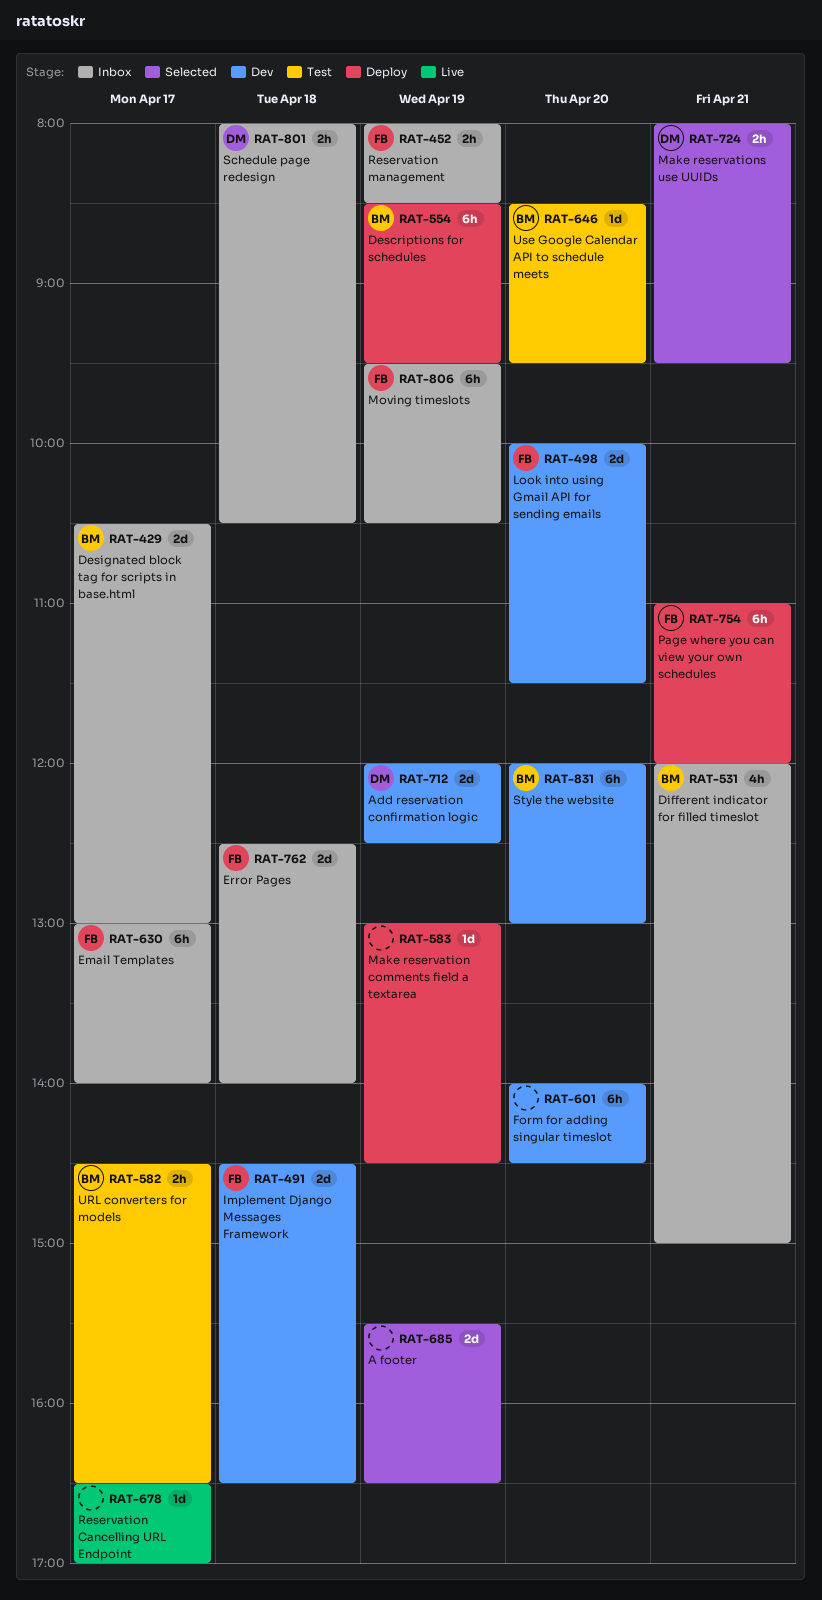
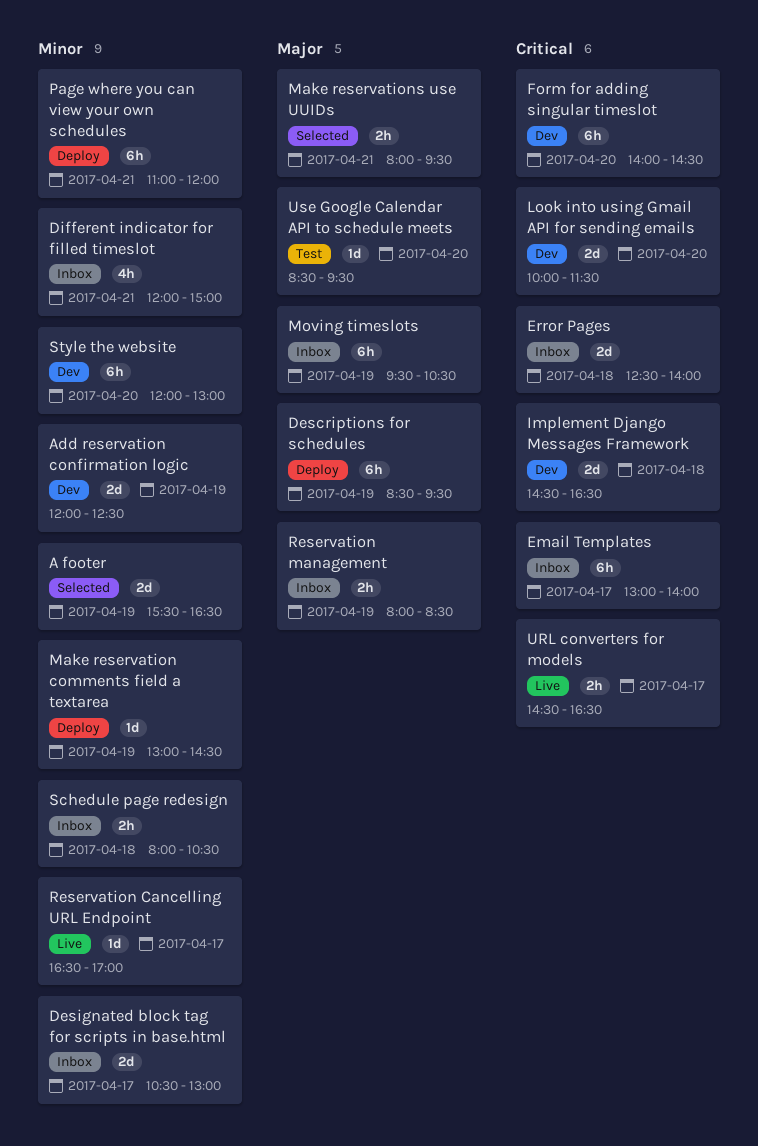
URL converters for models, status: Test -> Live

